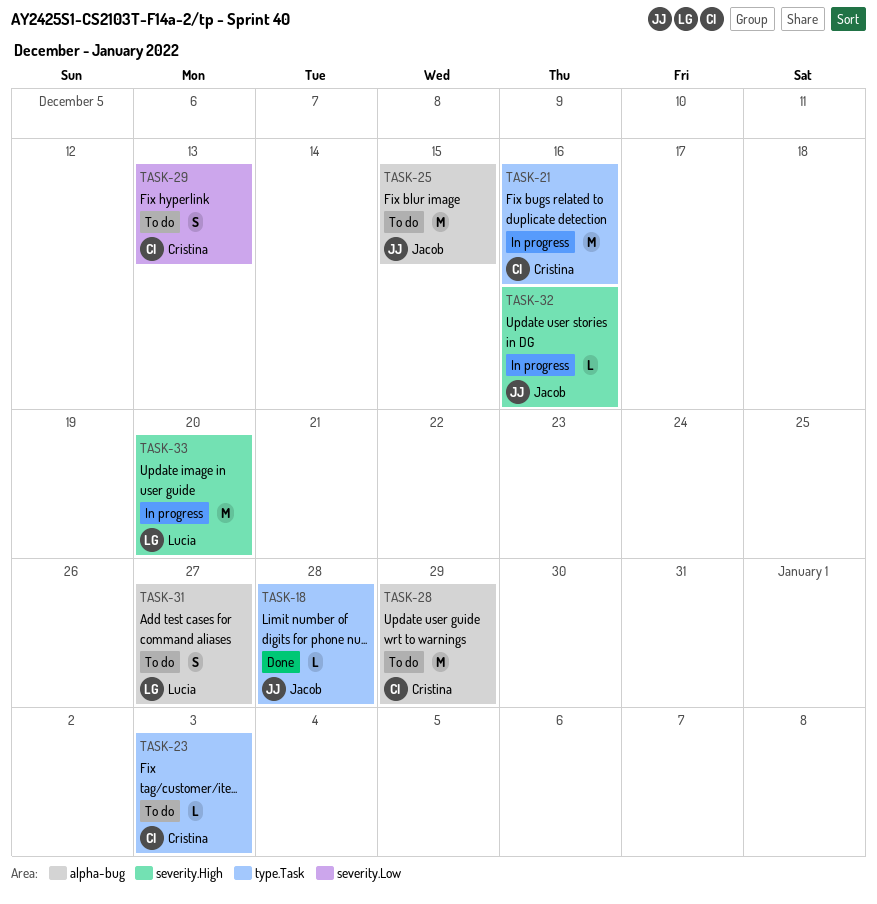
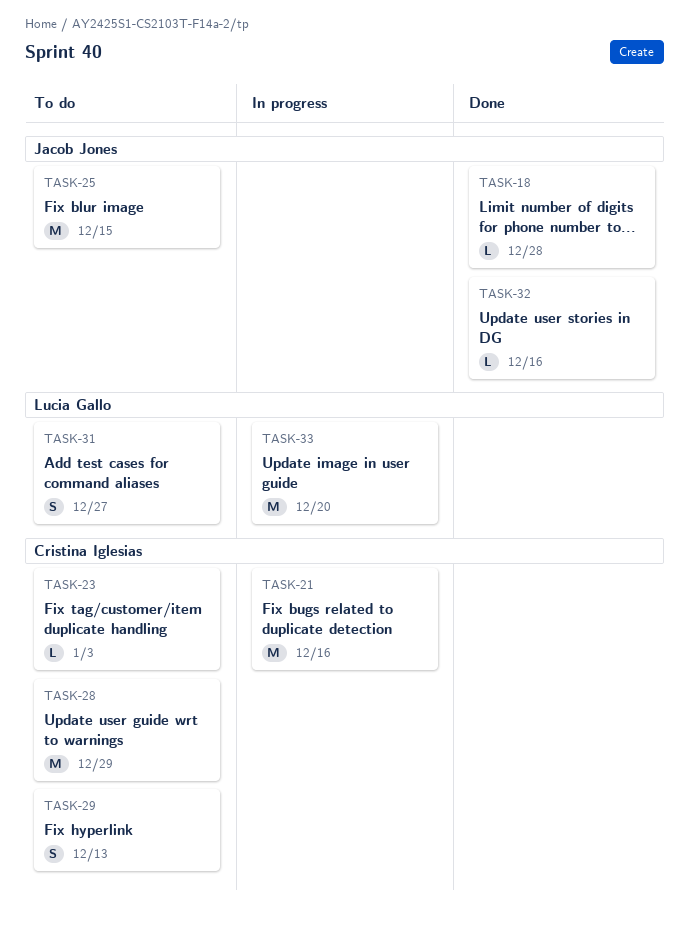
TASK-32, status: In progress -> Done

